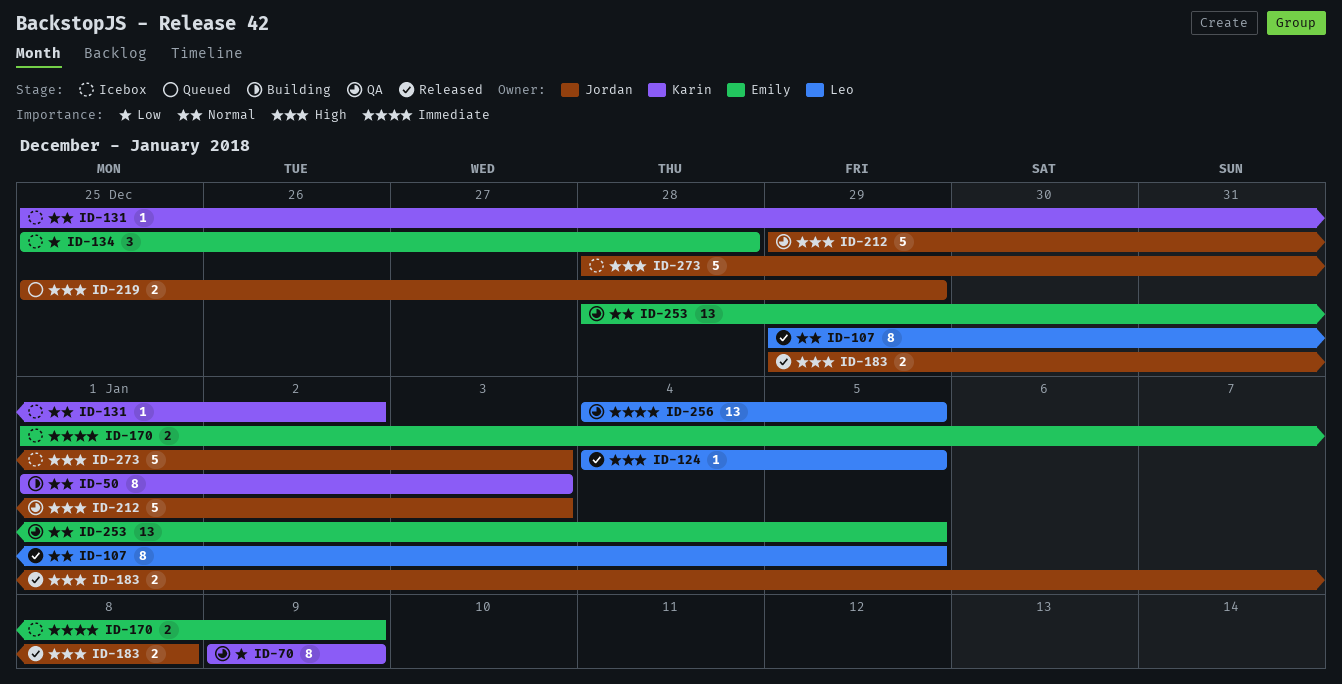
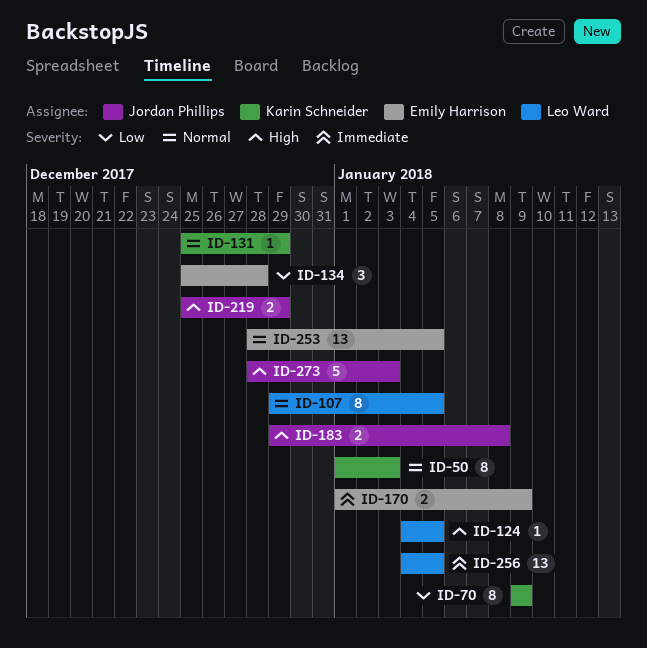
ID-131, due: Jan 2 -> Dec 29
ID-212: present -> none

